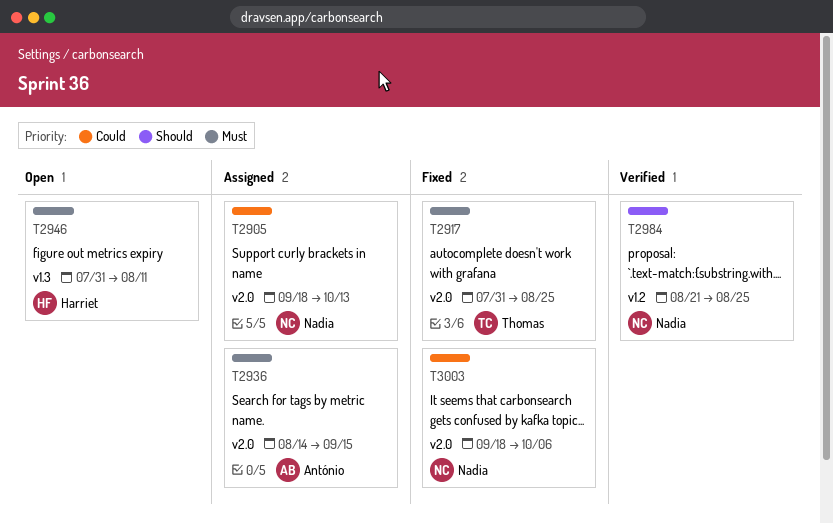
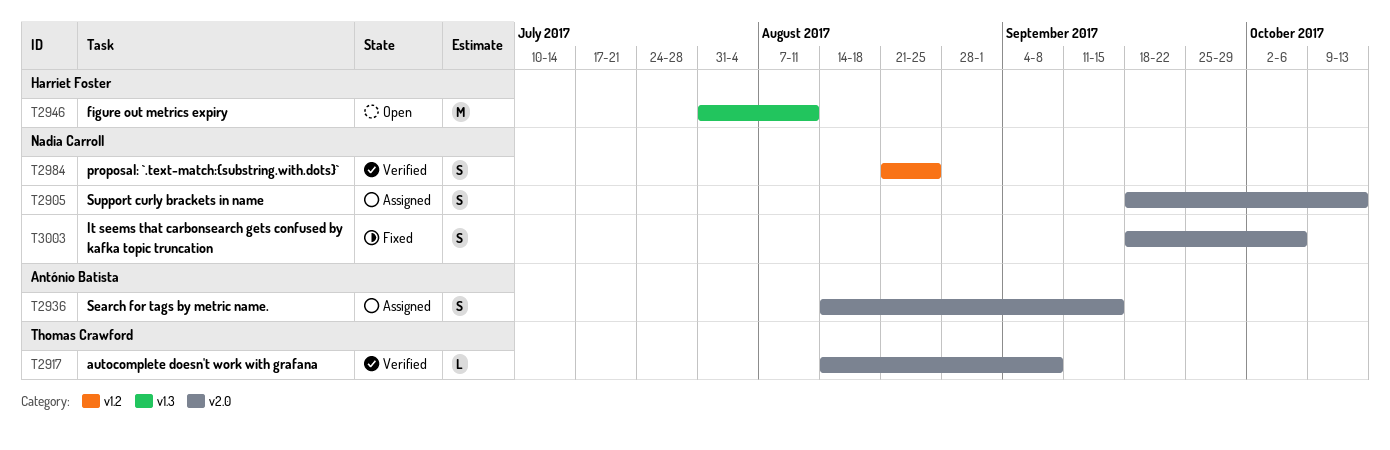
T2917, status: Fixed -> Verified
T2917, start: Jul 31 -> Aug 14
T2917, due: Aug 25 -> Sep 8

